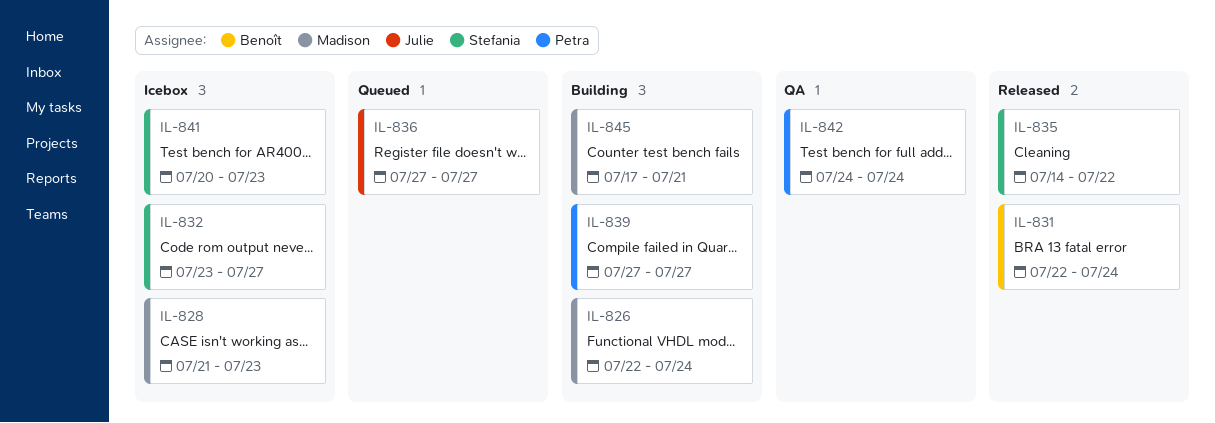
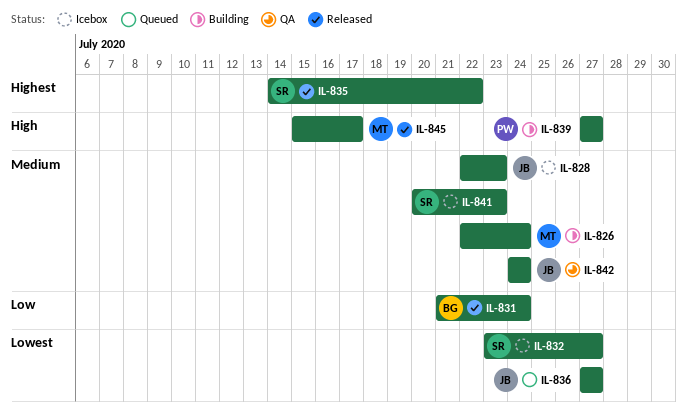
IL-828, owner: Madison -> Julie
IL-828, start: Jul 21 -> Jul 22
IL-831, start: Jul 22 -> Jul 21
IL-842, owner: Petra -> Julie
IL-845, status: Building -> Released
IL-845, start: Jul 17 -> Jul 15
IL-845, due: Jul 21 -> Jul 17

